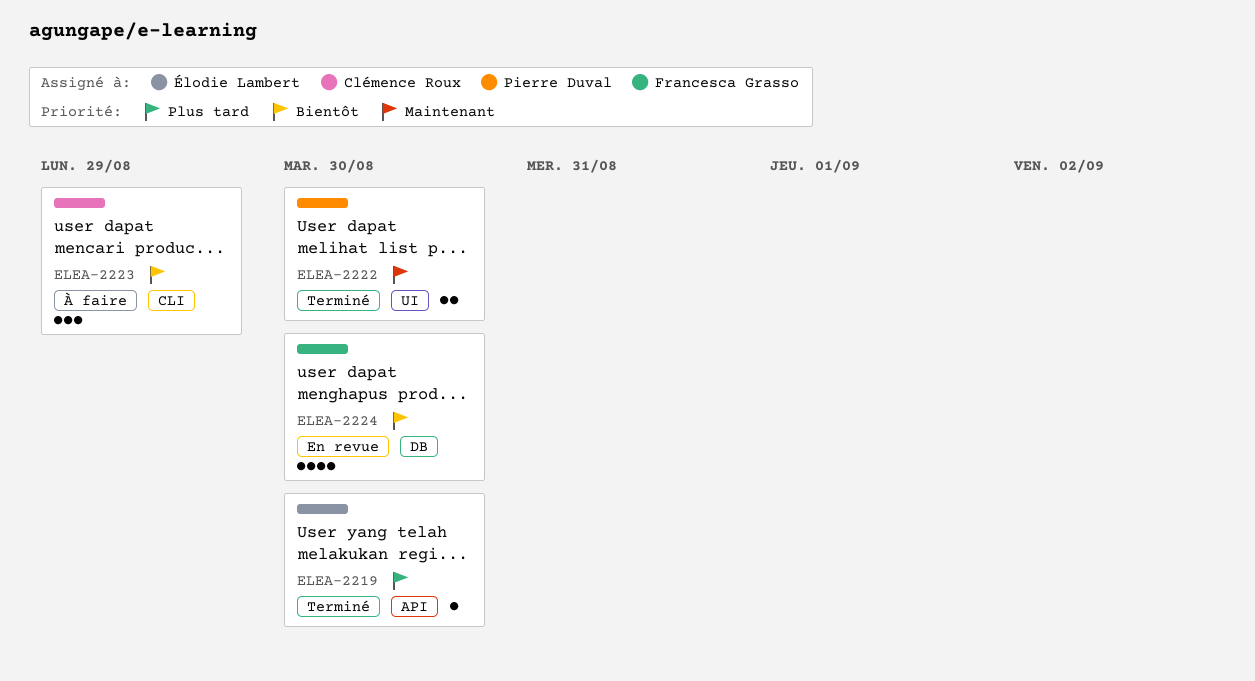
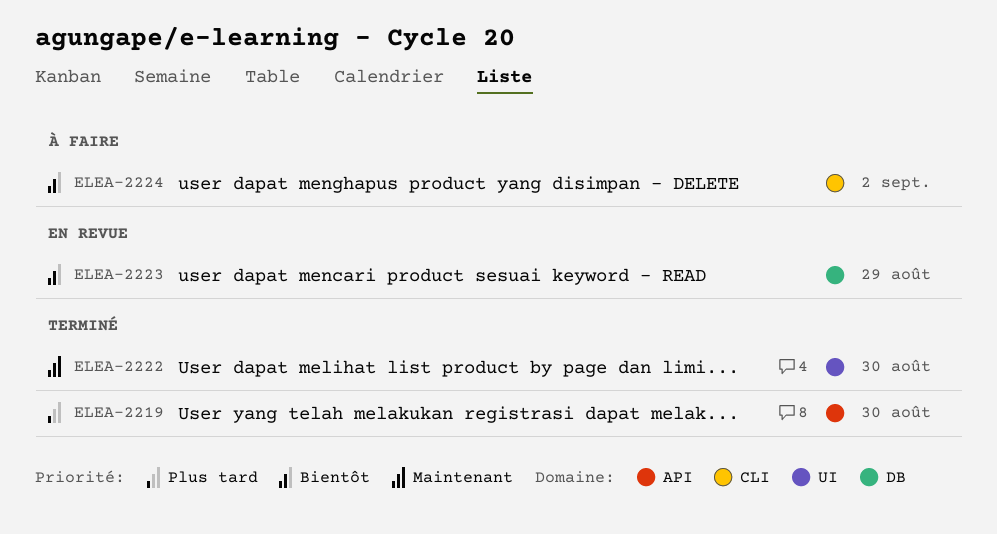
ELEA-2223, status: À faire -> En revue
ELEA-2223, label: CLI -> DB
ELEA-2224, status: En revue -> À faire
ELEA-2224, label: DB -> CLI
ELEA-2224, due: Aug 30 -> Sep 2

